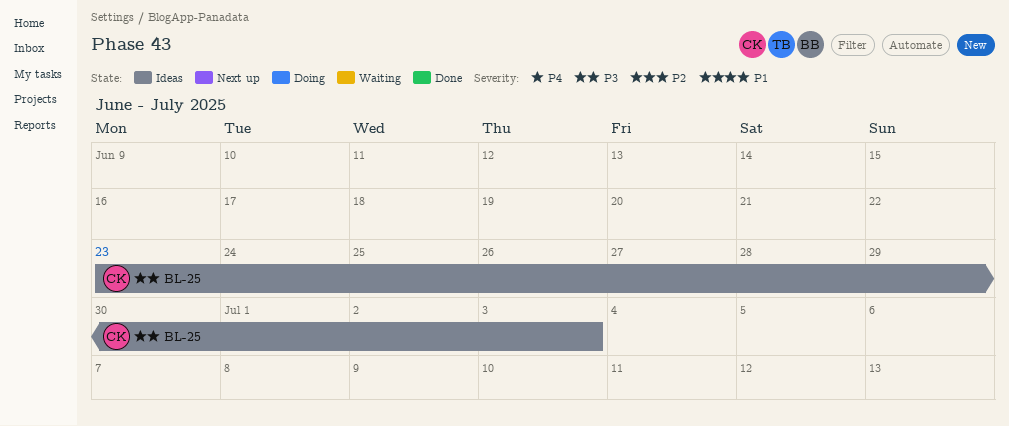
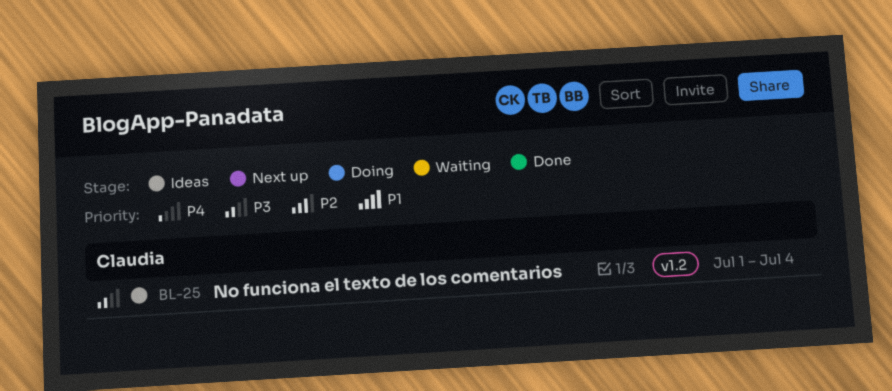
BL-25, start: Jun 23 -> Jul 1
BL-25, due: Jul 3 -> Jul 4

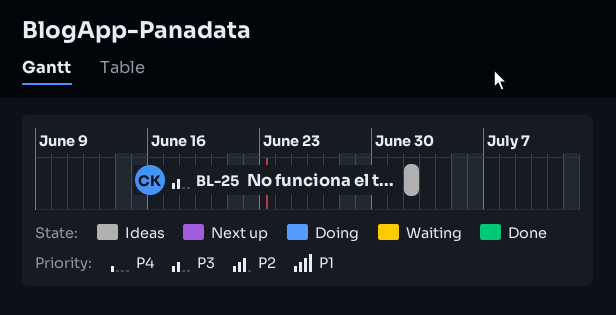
BL-25, start: Jul 1 -> Jul 2
BL-25, due: Jul 4 -> Jul 2

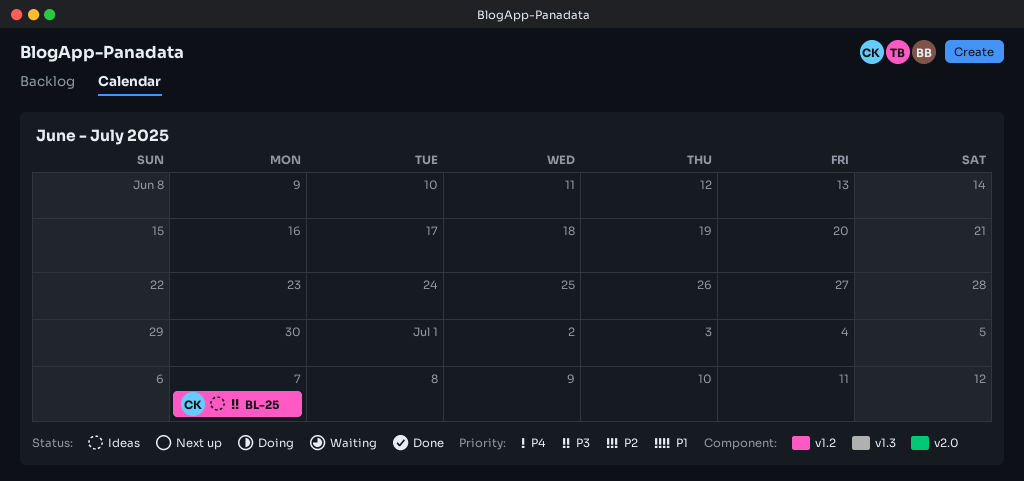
BL-25, start: Jul 2 -> Jul 7
BL-25, due: Jul 2 -> Jul 7

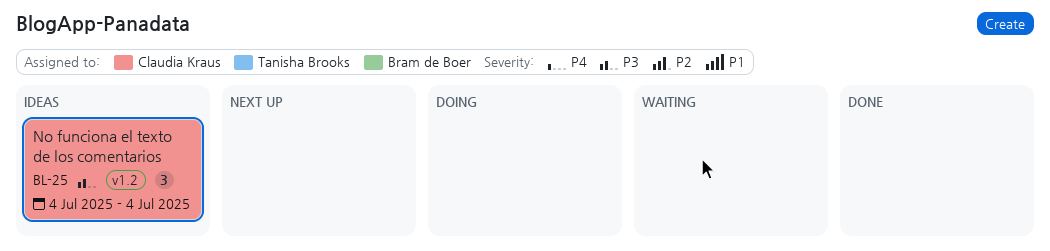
BL-25, start: Jul 7 -> Jul 4
BL-25, due: Jul 7 -> Jul 4

